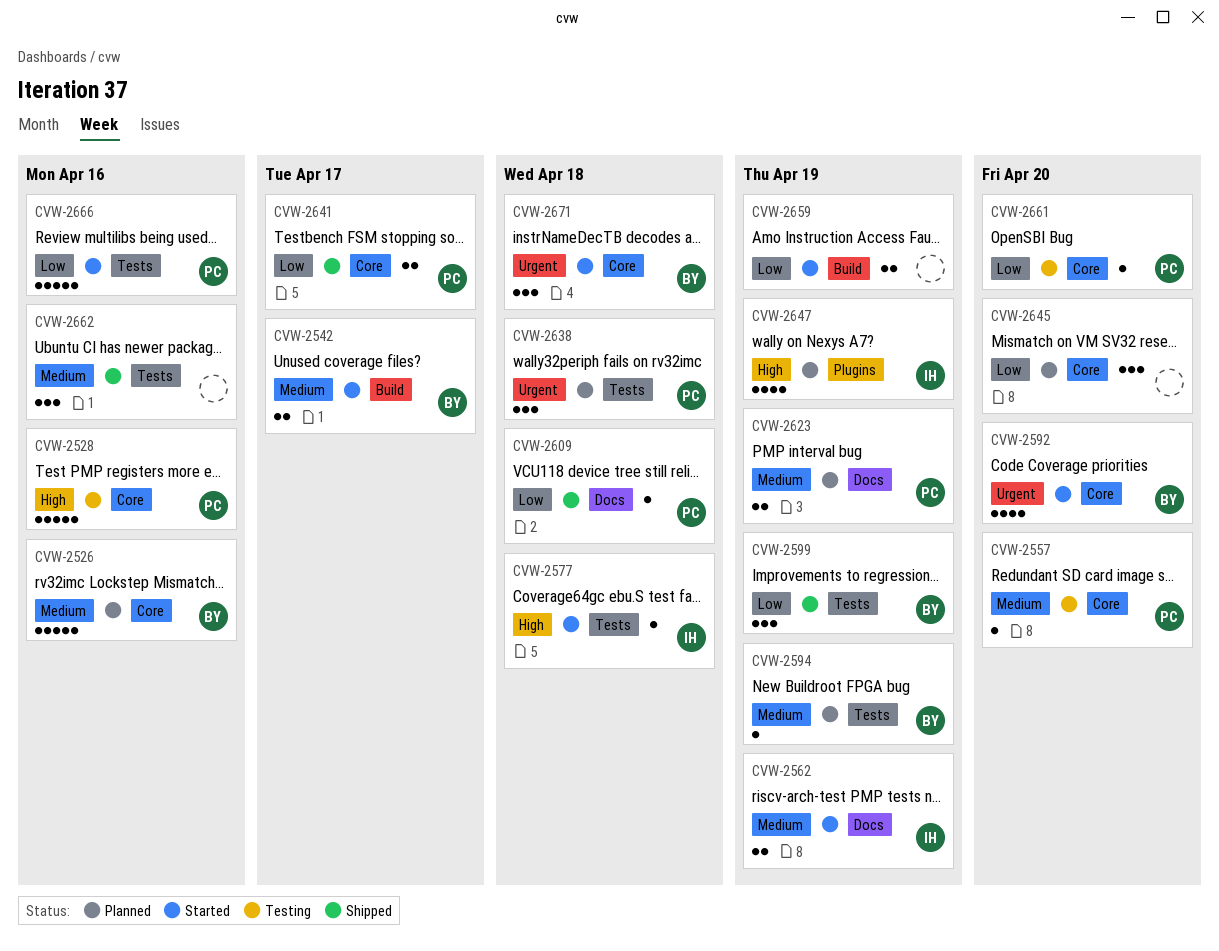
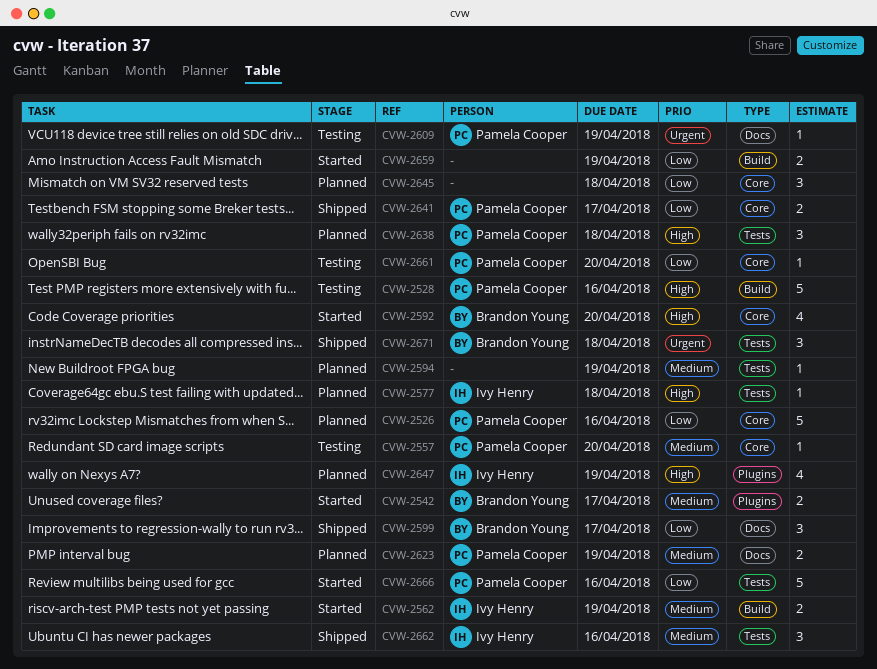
CVW-2526, owner: Brandon Young -> Pamela Cooper
CVW-2526, priority: Medium -> Low
CVW-2528, label: Core -> Build
CVW-2542, label: Build -> Plugins
CVW-2562, label: Docs -> Build
CVW-2577, status: Started -> Planned
CVW-2592, priority: Urgent -> High
CVW-2594, owner: Brandon Young -> none
CVW-2599, label: Tests -> Docs
CVW-2599, due: Apr 19 -> Apr 17
CVW-2609, status: Shipped -> Testing
CVW-2609, priority: Low -> Urgent
CVW-2609, due: Apr 18 -> Apr 19
CVW-2638, priority: Urgent -> High
CVW-2645, due: Apr 20 -> Apr 18
CVW-2662, owner: none -> Ivy Henry
CVW-2671, status: Started -> Shipped
CVW-2671, label: Core -> Tests

